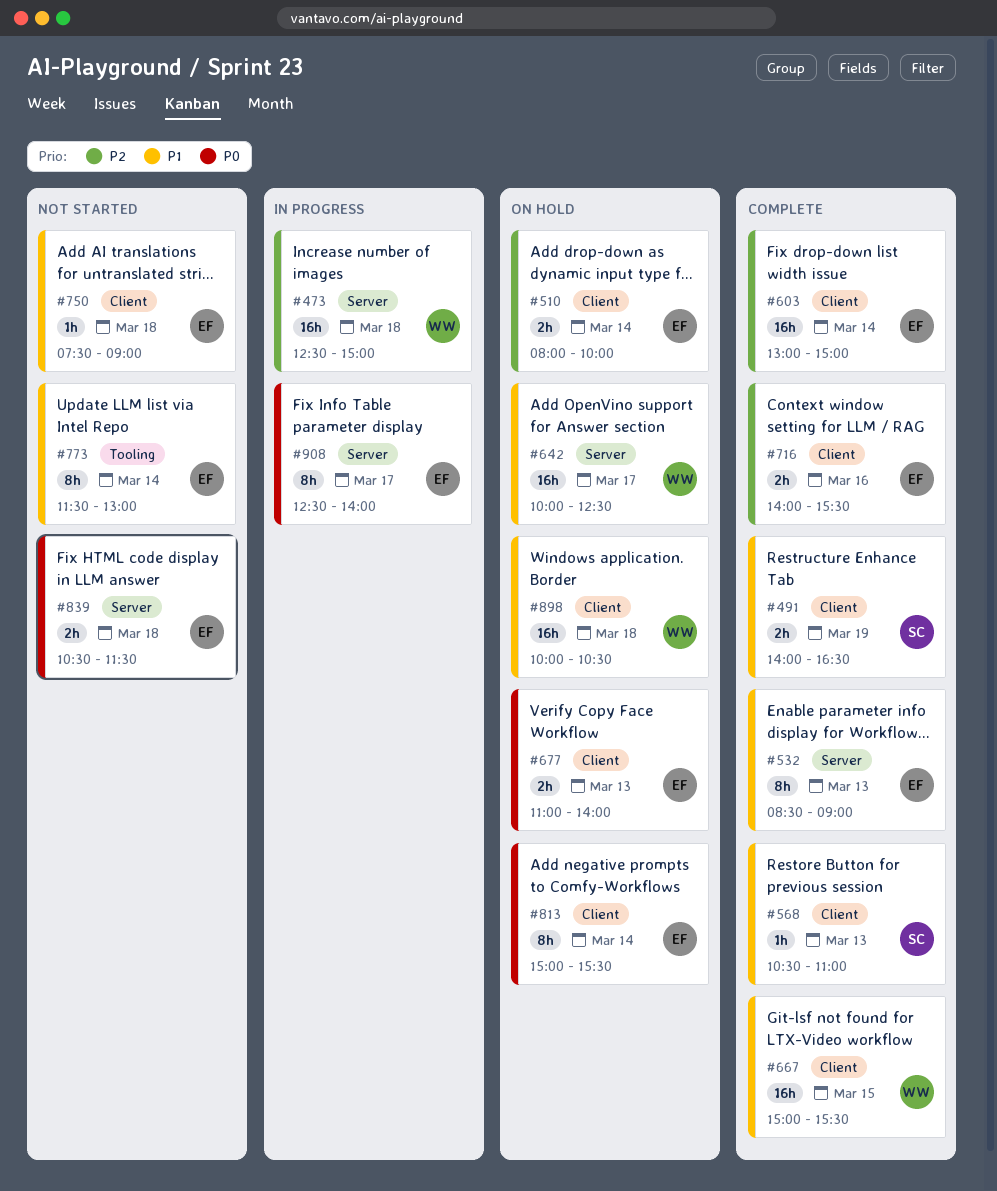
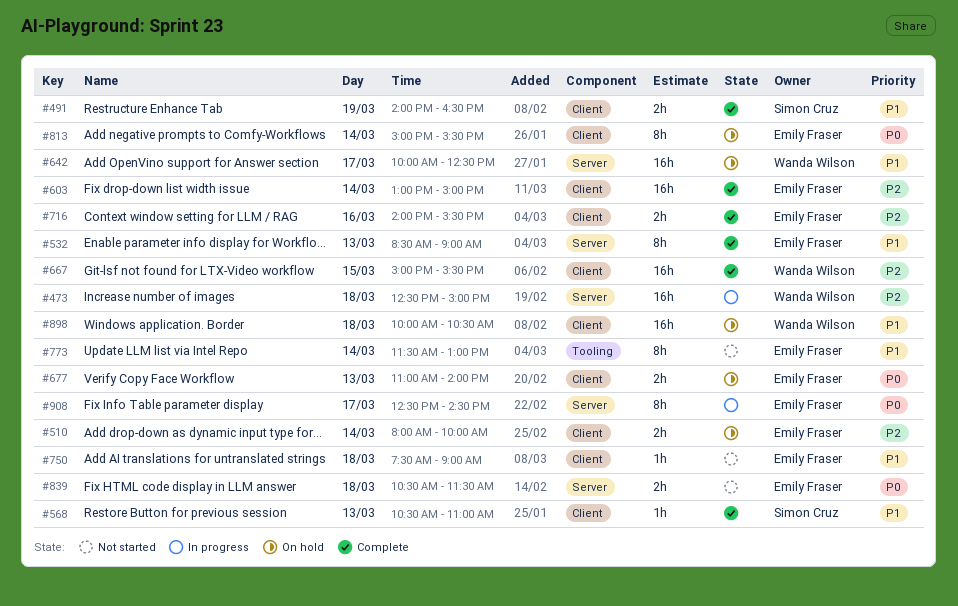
#667, priority: P1 -> P2
#908, ends: 14:00 -> 14:30

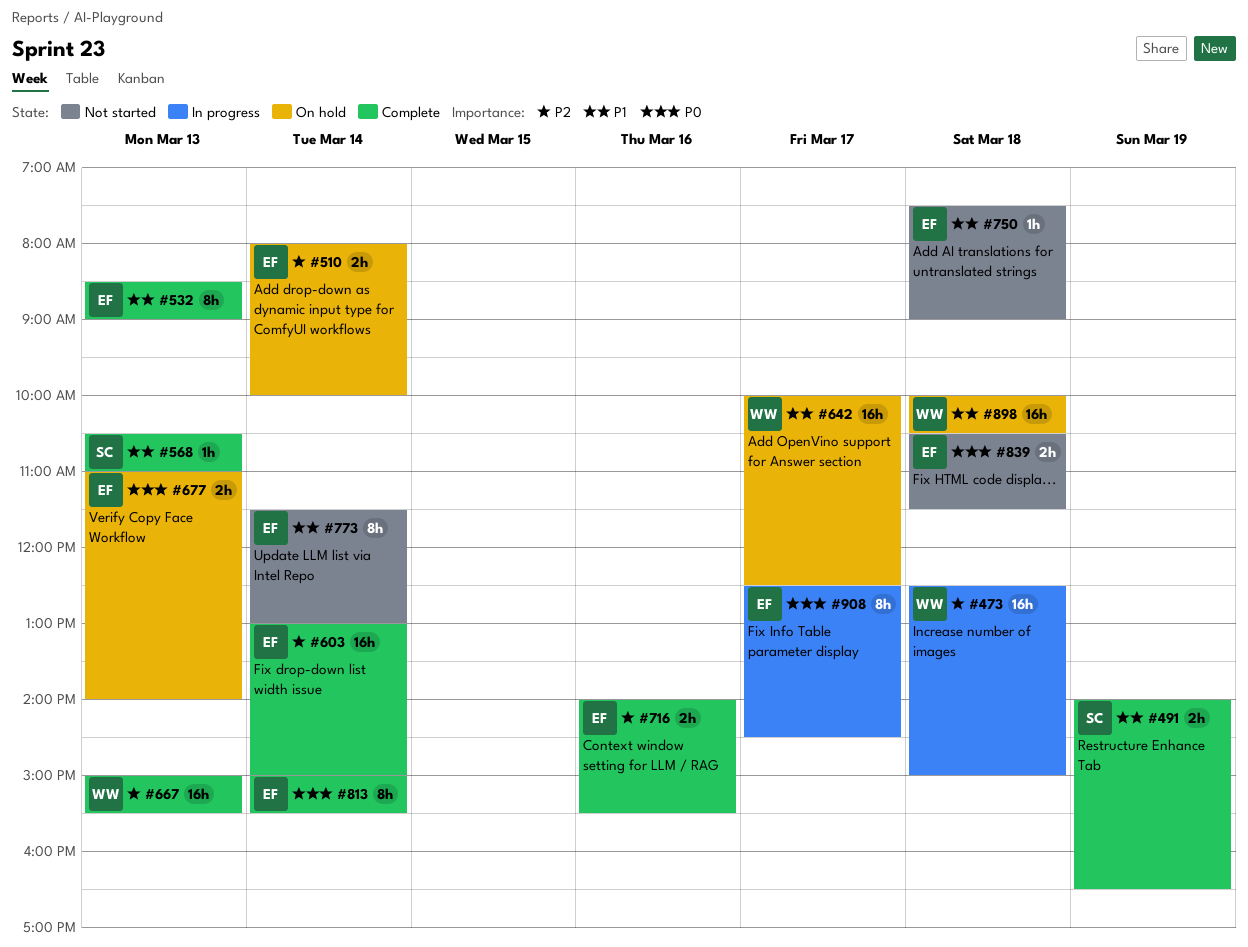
#667, day: Mar 15 -> Mar 13
#813, status: On hold -> Complete

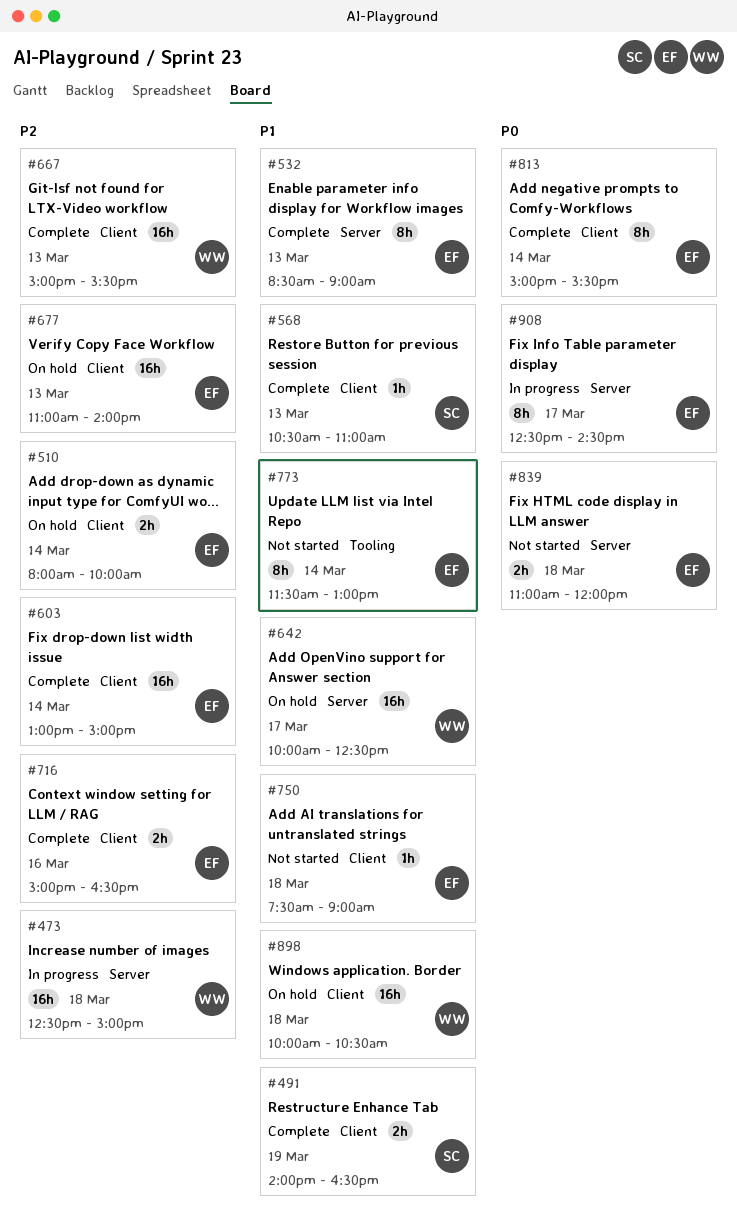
#677, priority: P0 -> P2
#677, estimate: 2h -> 16h
#716, begins: 14:00 -> 15:00
#716, ends: 15:30 -> 16:30
#839, begins: 10:30 -> 11:00
#839, ends: 11:30 -> 12:00

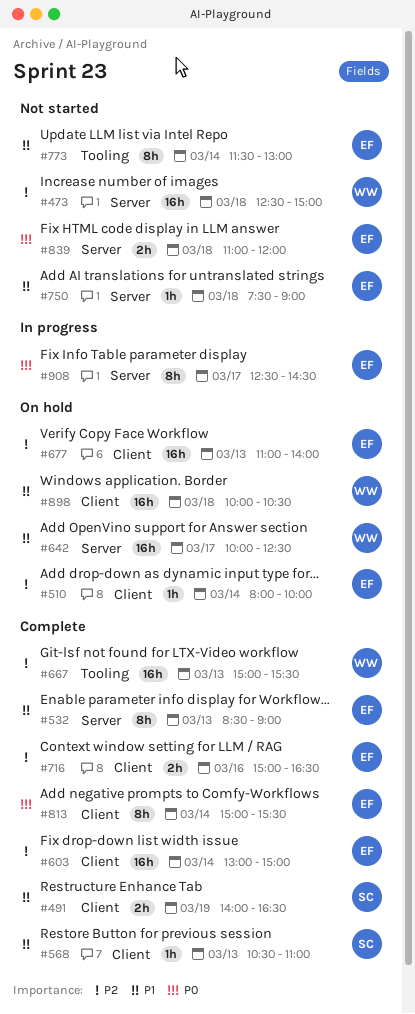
#473, status: In progress -> Not started
#510, estimate: 2h -> 1h
#667, label: Client -> Tooling
#750, label: Client -> Server

